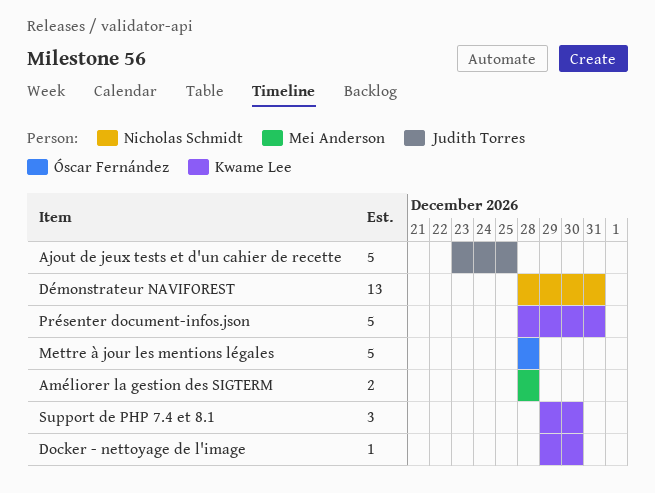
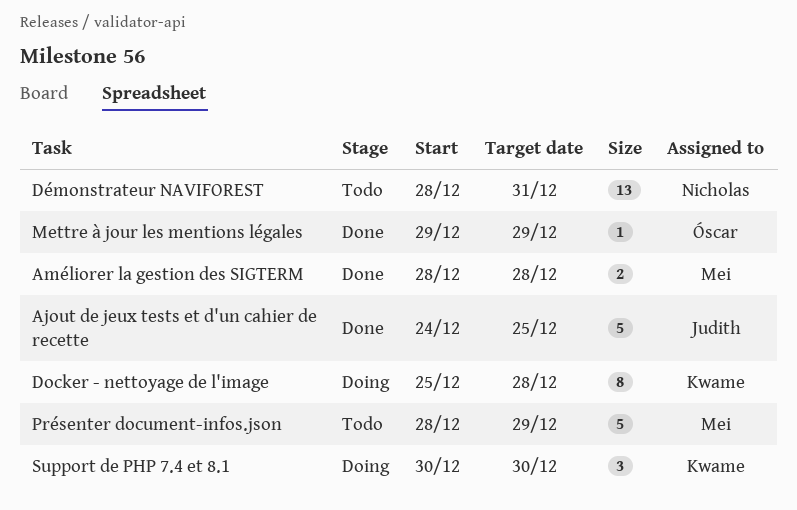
Ajout de jeux tests et d'un cahier de recette, start: Dec 23 -> Dec 24
Docker - nettoyage de l'image, estimate: 1 -> 8
Docker - nettoyage de l'image, start: Dec 29 -> Dec 25
Docker - nettoyage de l'image, due: Dec 30 -> Dec 28
Mettre à jour les mentions légales, estimate: 5 -> 1
Mettre à jour les mentions légales, start: Dec 28 -> Dec 29
Mettre à jour les mentions légales, due: Dec 28 -> Dec 29
Présenter document-infos.json, owner: Kwame Lee -> Mei Anderson
Présenter document-infos.json, due: Dec 31 -> Dec 29
Support de PHP 7.4 et 8.1, start: Dec 29 -> Dec 30

